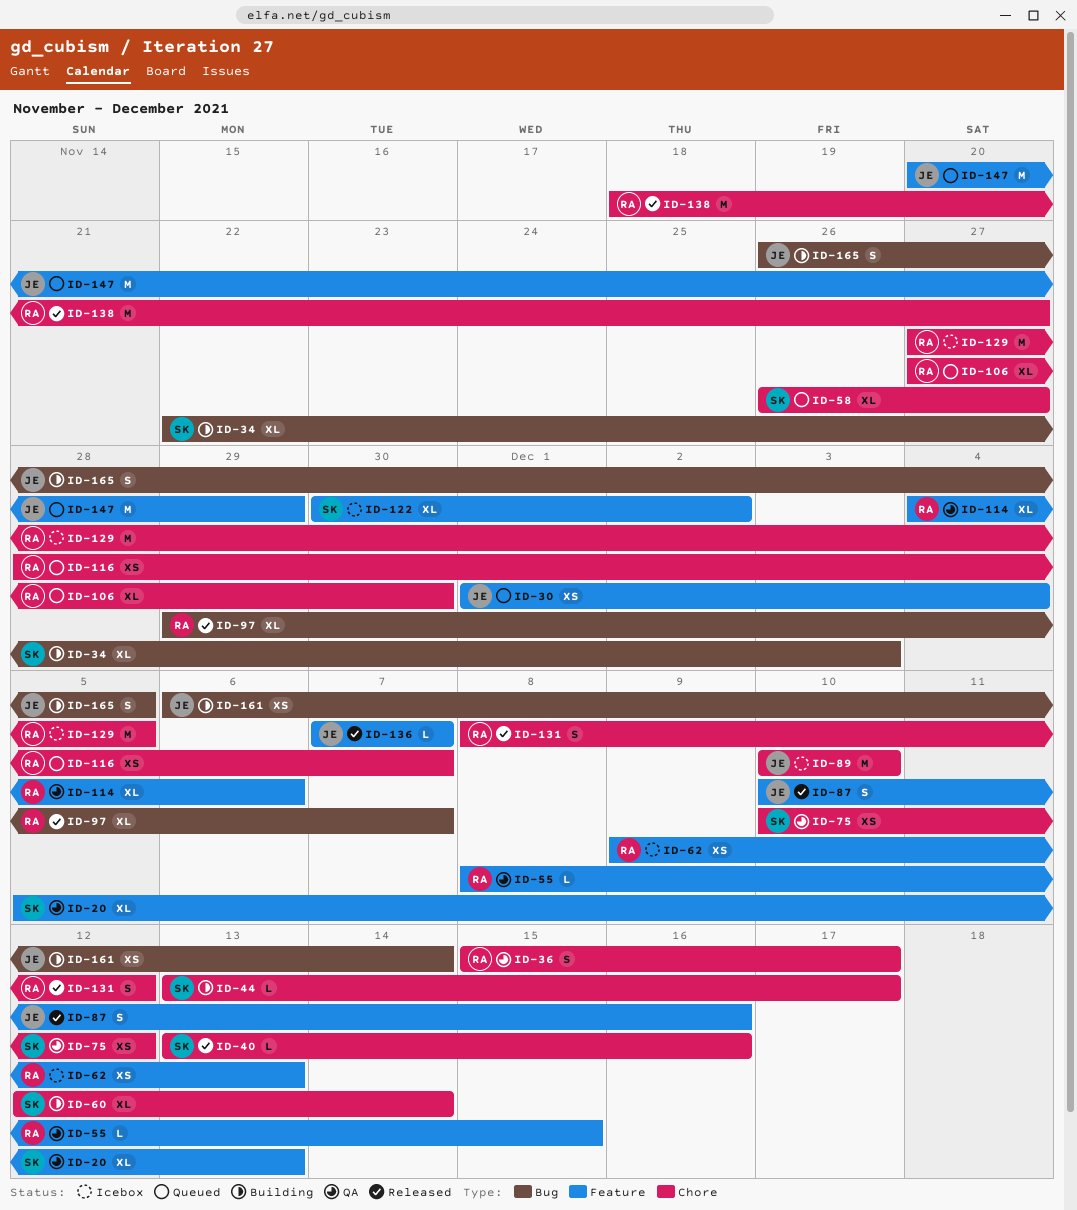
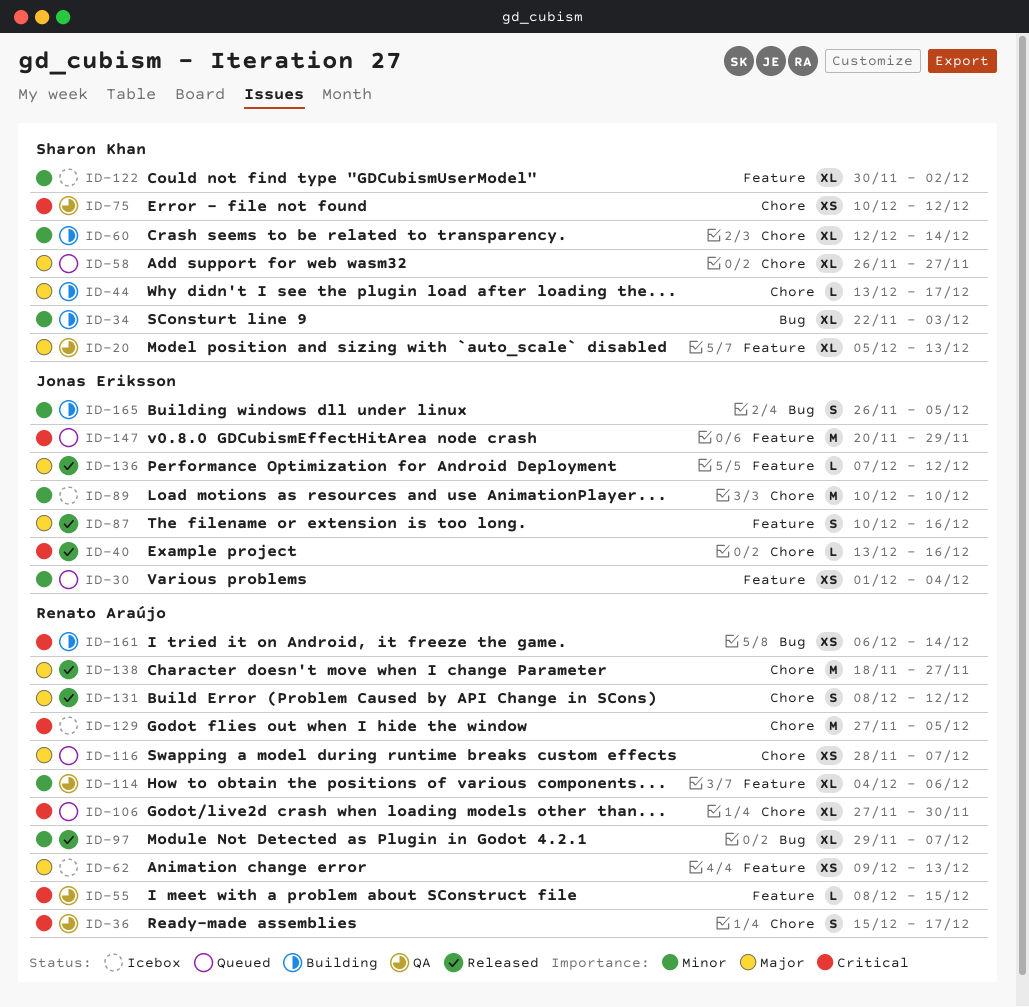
ID-40, owner: Sharon Khan -> Jonas Eriksson
ID-136, due: Dec 7 -> Dec 12
ID-161, owner: Jonas Eriksson -> Renato Araújo

